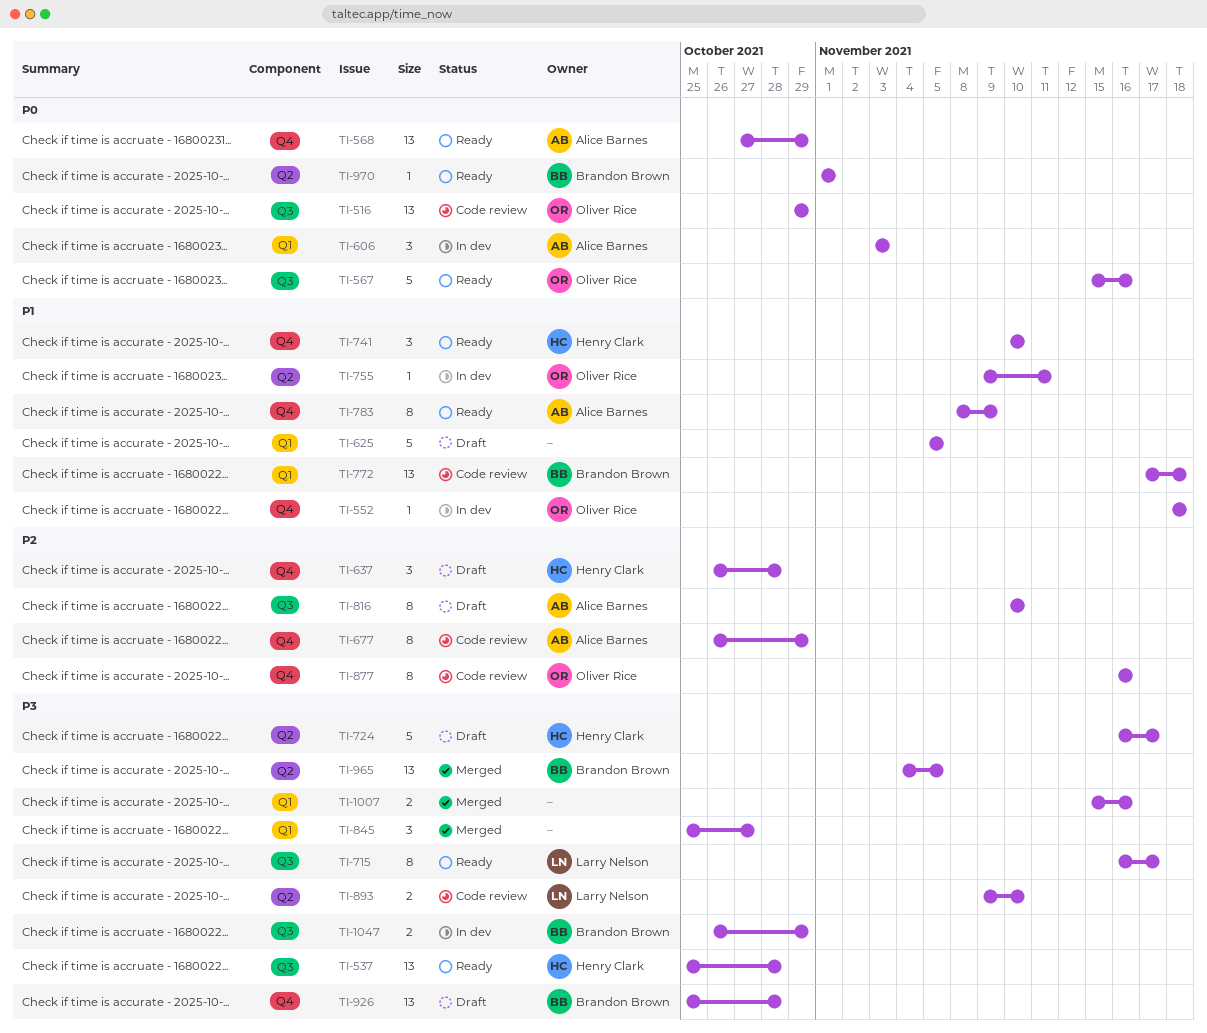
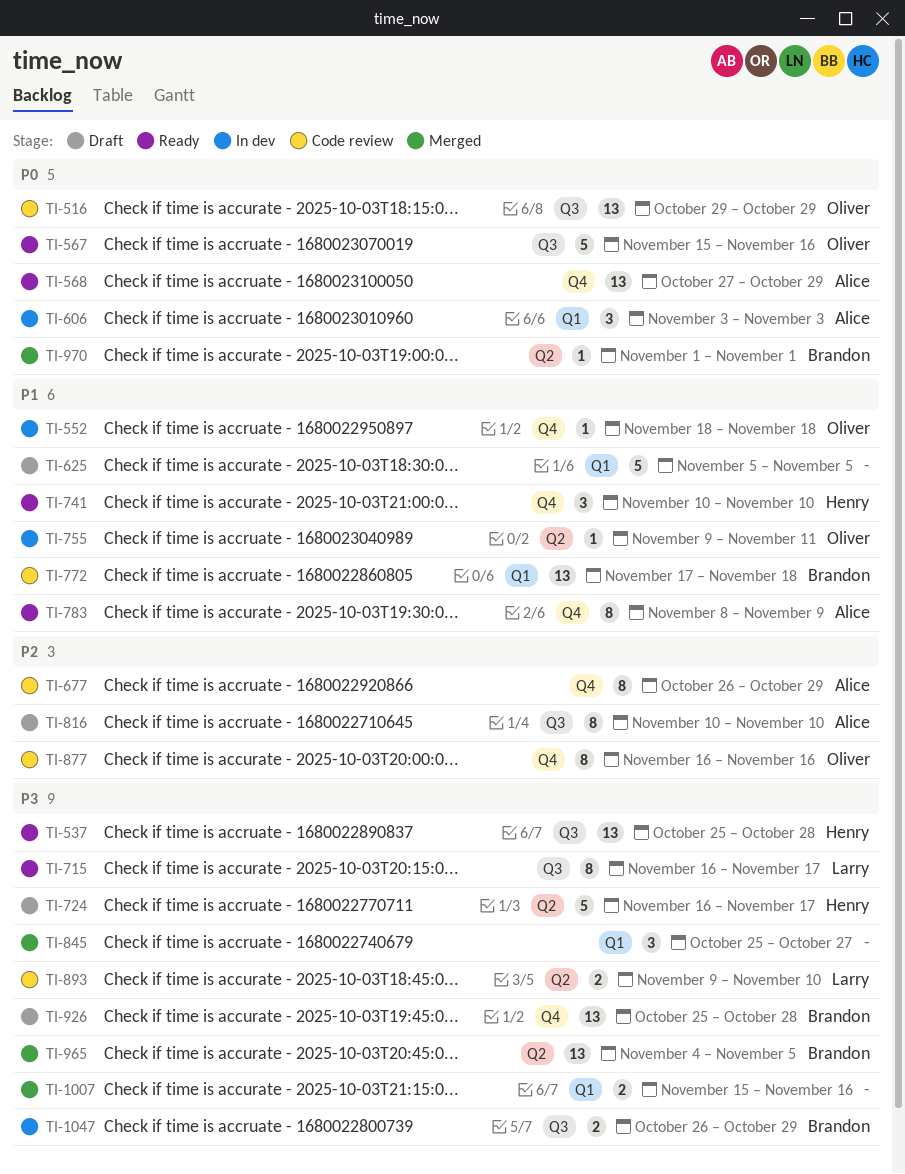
TI-637: present -> none
TI-970, status: Ready -> Merged

